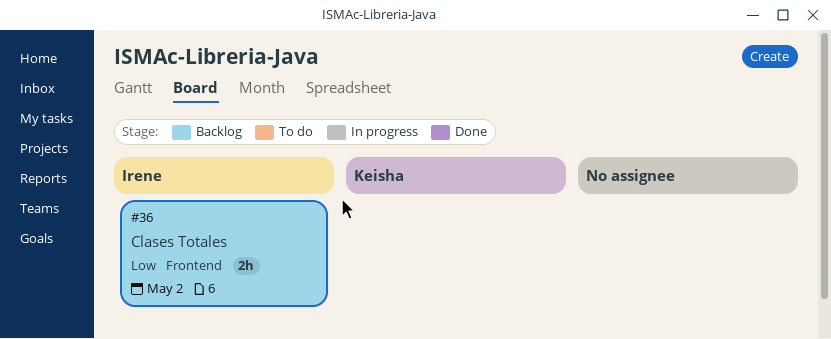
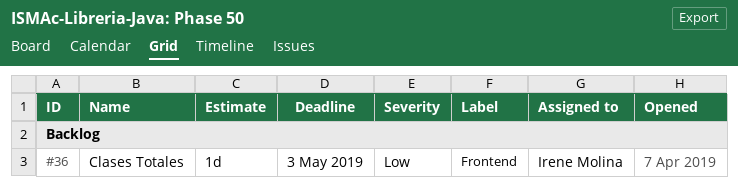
#36, estimate: 2h -> 1d
#36, due: May 2 -> May 3

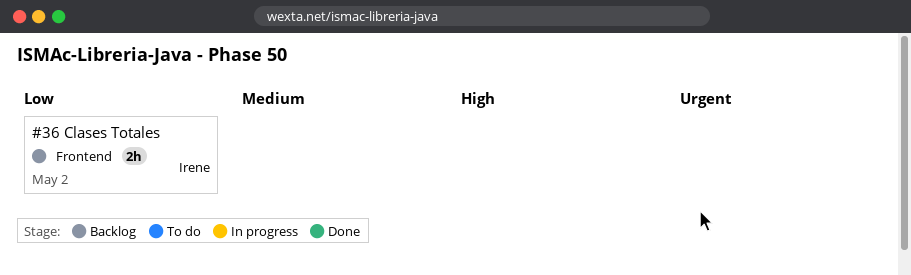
#36, estimate: 1d -> 2h
#36, due: May 3 -> May 2

